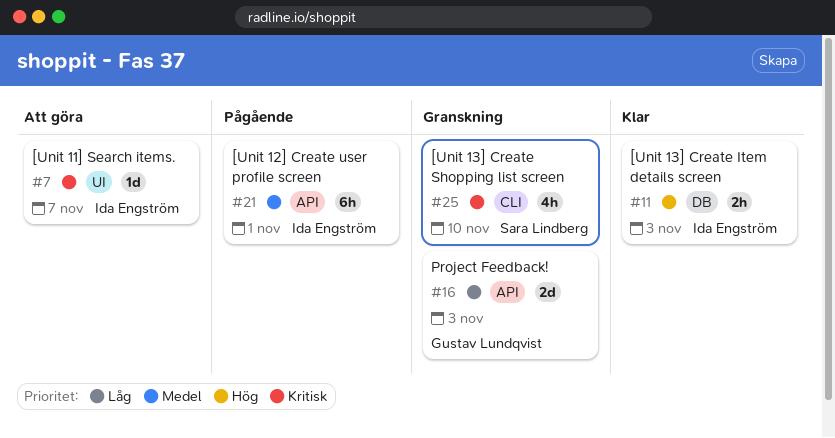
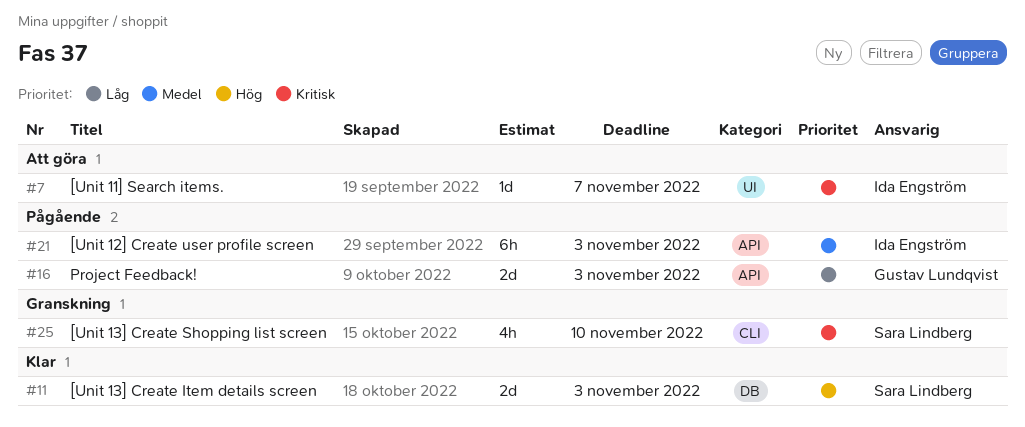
#11, owner: Ida Engström -> Sara Lindberg
#11, estimate: 2h -> 2d
#16, status: Granskning -> Pågående
#21, due: Nov 1 -> Nov 3

